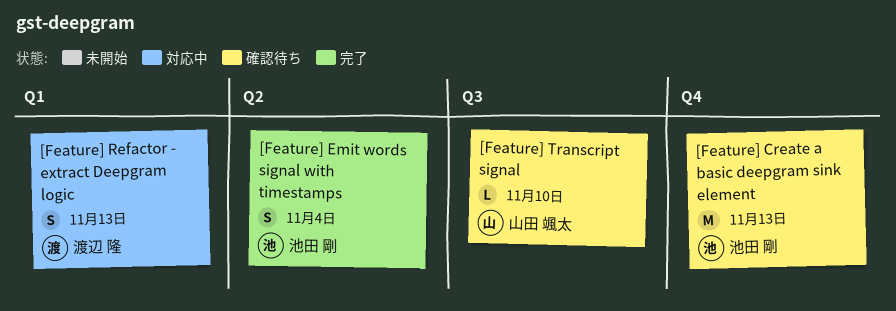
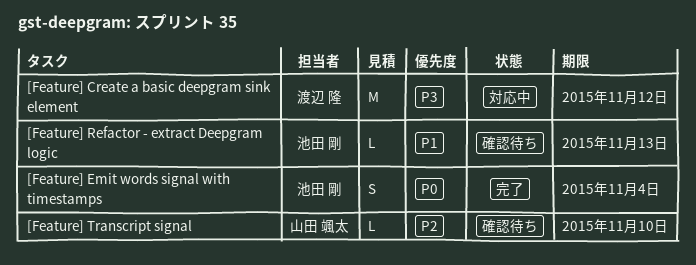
[Feature] Create a basic deepgram sink element, status: 確認待ち -> 対応中
[Feature] Create a basic deepgram sink element, owner: 池田 剛 -> 渡辺 隆
[Feature] Create a basic deepgram sink element, due: Nov 13 -> Nov 12
[Feature] Refactor - extract Deepgram logic, status: 対応中 -> 確認待ち
[Feature] Refactor - extract Deepgram logic, owner: 渡辺 隆 -> 池田 剛
[Feature] Refactor - extract Deepgram logic, estimate: S -> L

